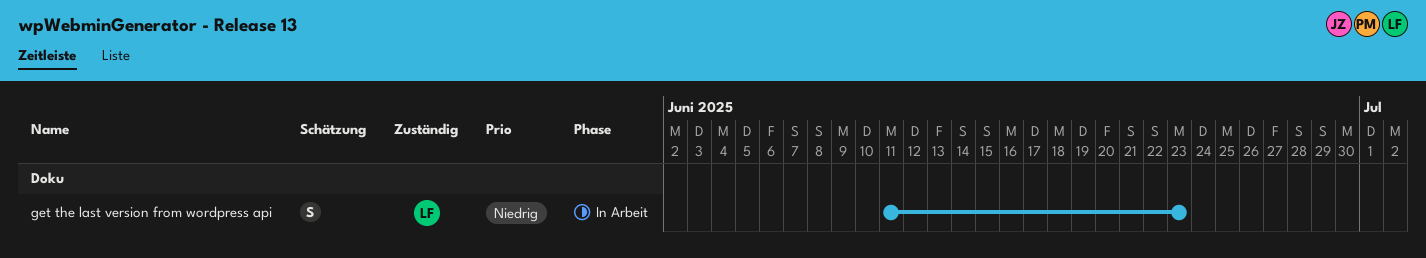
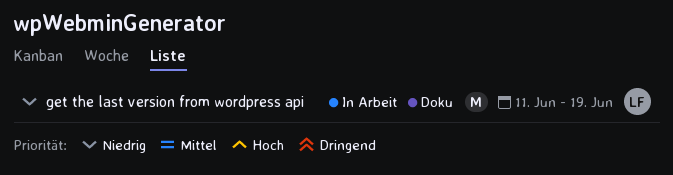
get the last version from wordpress api, estimate: S -> M
get the last version from wordpress api, due: Jun 23 -> Jun 19

